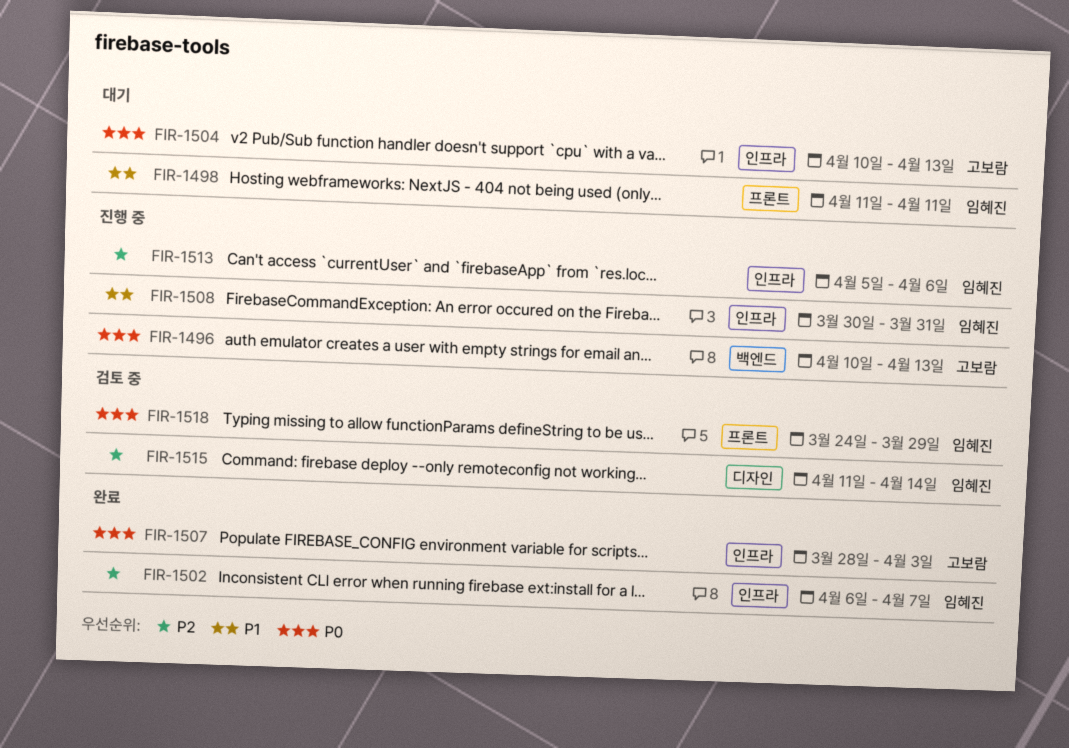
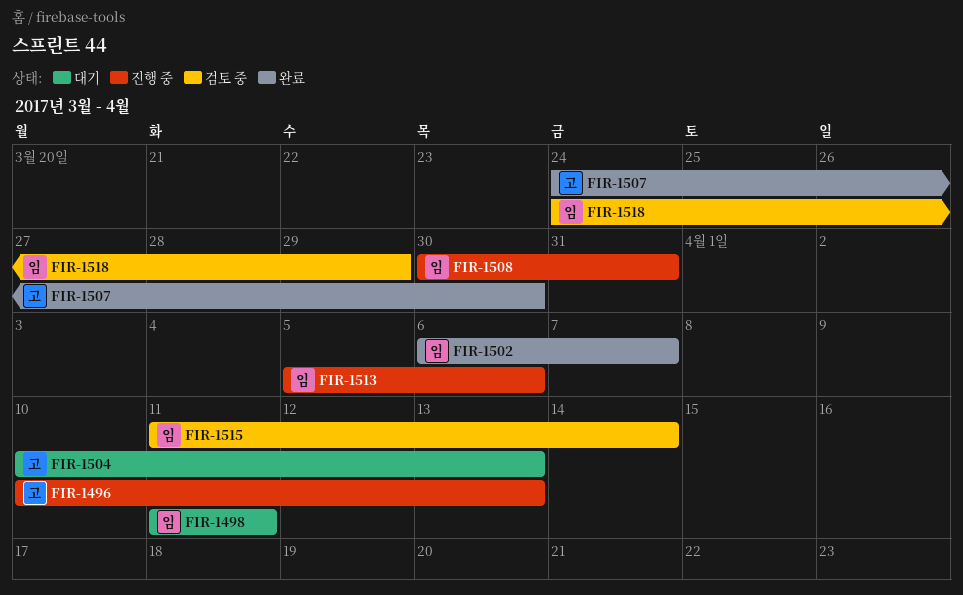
FIR-1507, start: Mar 28 -> Mar 24
FIR-1507, due: Apr 3 -> Mar 30

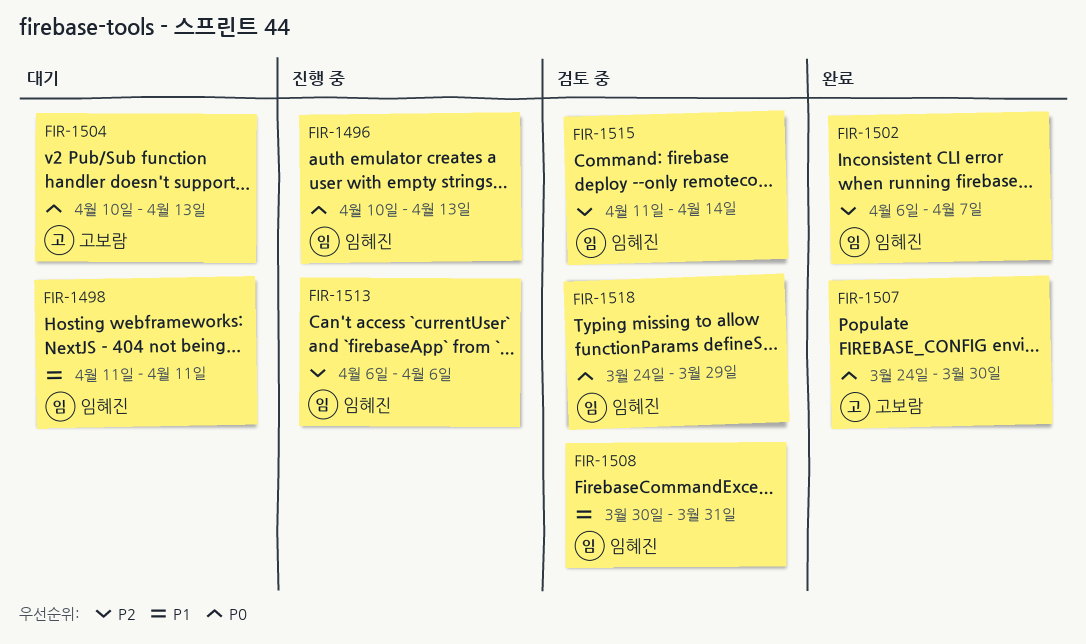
FIR-1496, owner: 고보람 -> 임혜진
FIR-1508, status: 진행 중 -> 검토 중
FIR-1513, start: Apr 5 -> Apr 6

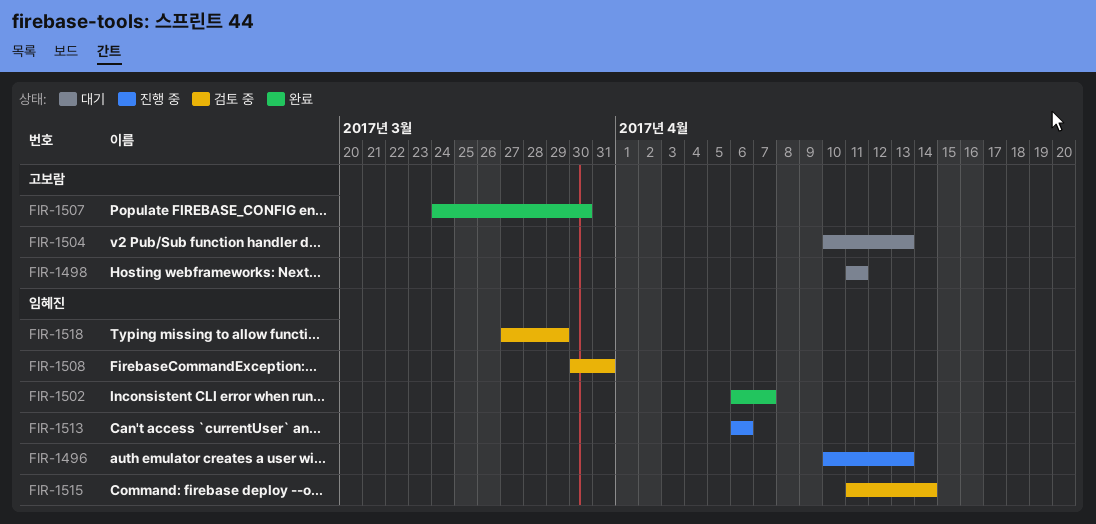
FIR-1498, owner: 임혜진 -> 고보람
FIR-1518, start: Mar 24 -> Mar 27

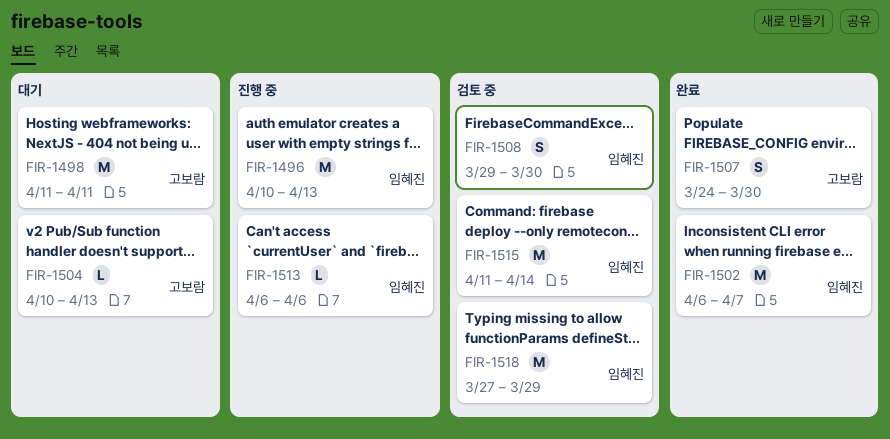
FIR-1508, start: Mar 30 -> Mar 29
FIR-1508, due: Mar 31 -> Mar 30

